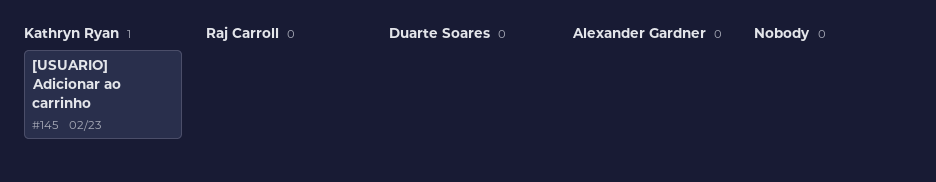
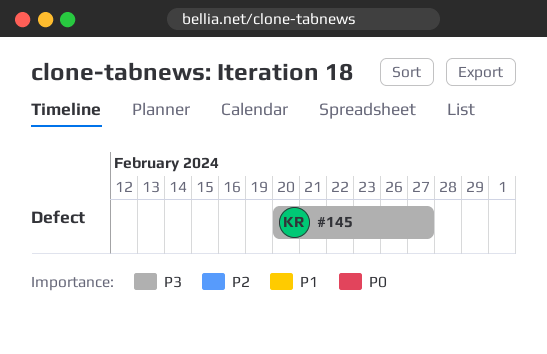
#145, due: Feb 23 -> Feb 27

